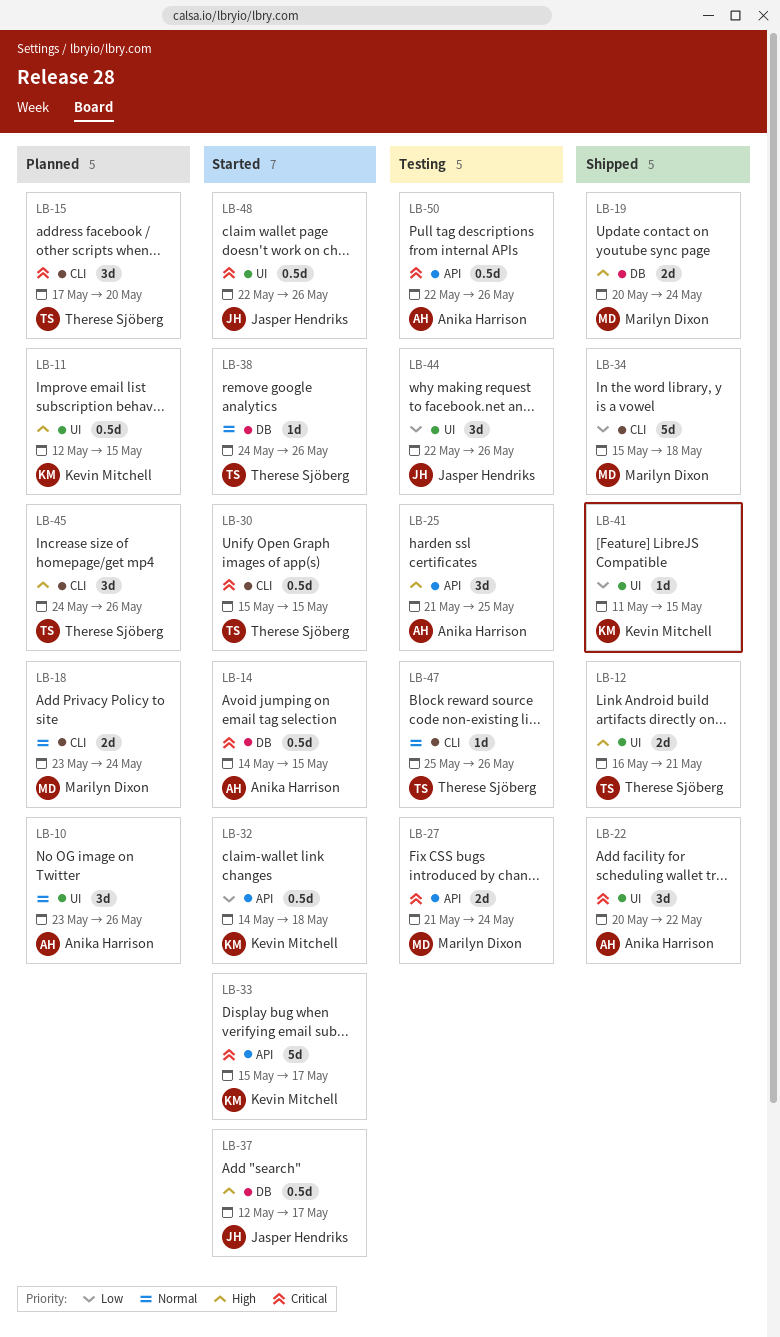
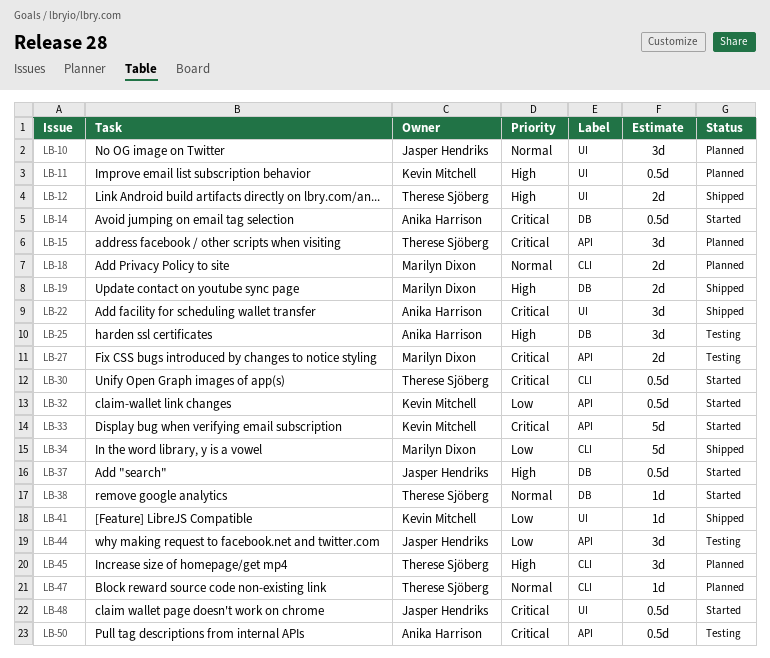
LB-10, owner: Anika Harrison -> Jasper Hendriks
LB-15, label: CLI -> API
LB-25, label: API -> DB
LB-44, label: UI -> API
LB-47, status: Testing -> Planned

